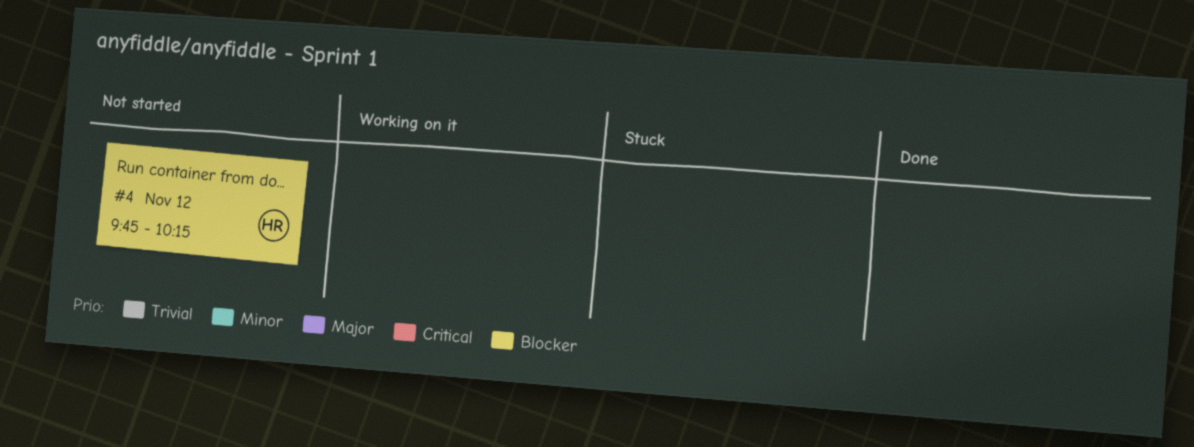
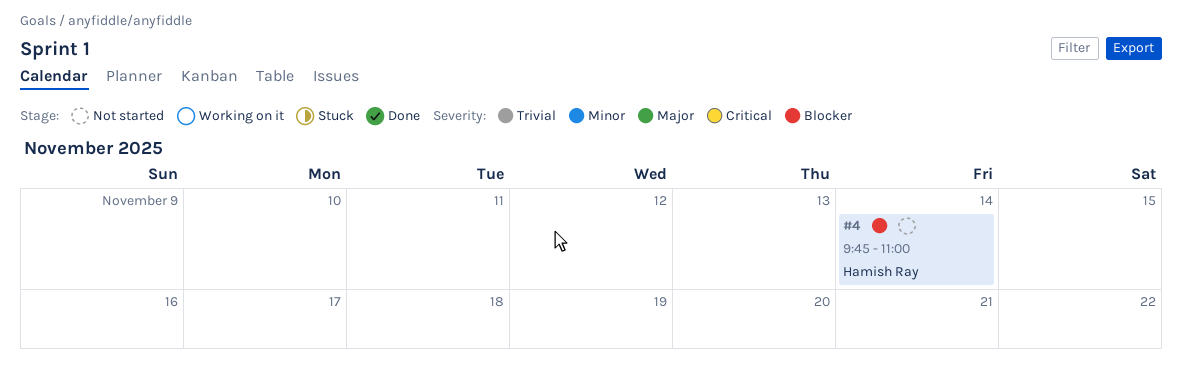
#4, day: Nov 12 -> Nov 14
#4, ends: 10:15 -> 11:00

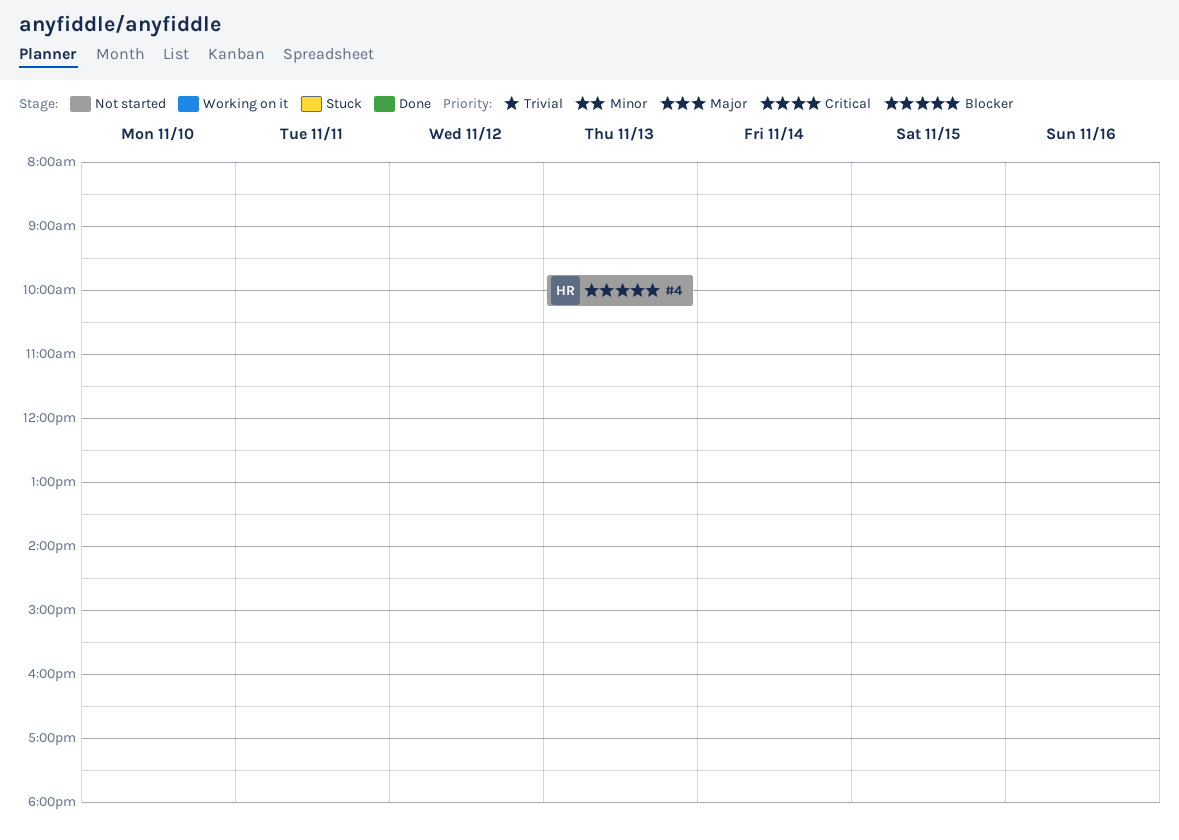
#4, day: Nov 14 -> Nov 13
#4, ends: 11:00 -> 10:15

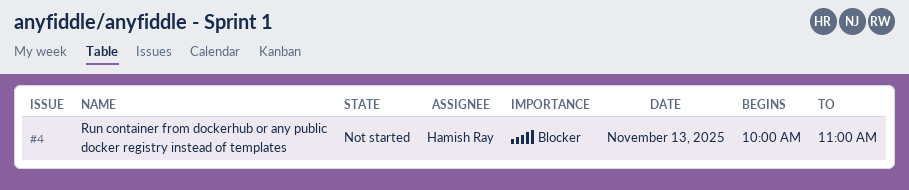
#4, begins: 09:45 -> 10:00
#4, ends: 10:15 -> 11:00

